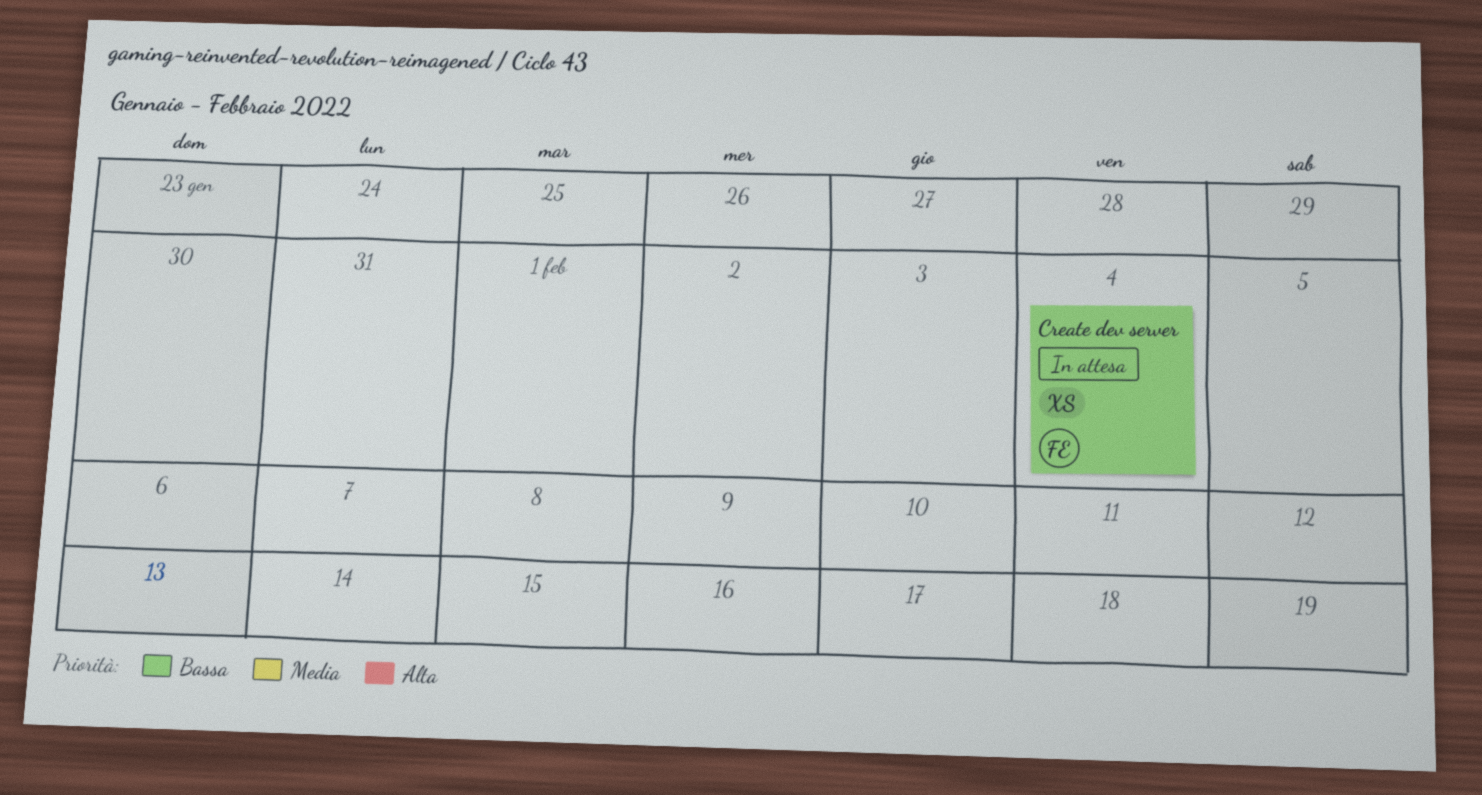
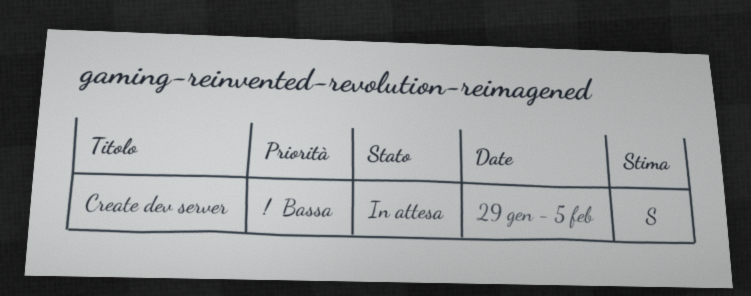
Create dev server, estimate: XS -> S
Create dev server, due: Feb 4 -> Feb 5

